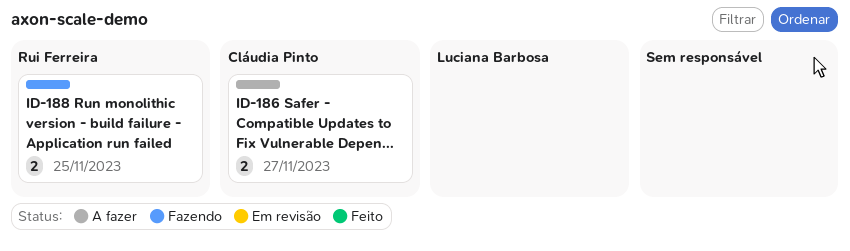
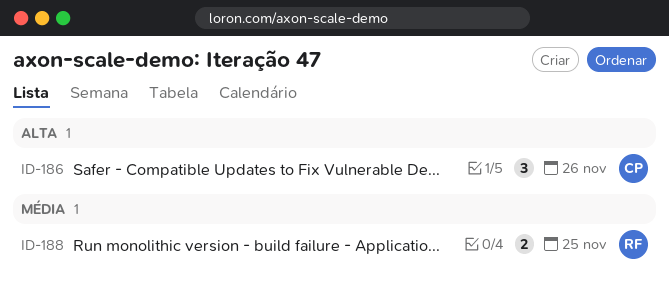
ID-186, estimate: 2 -> 3
ID-186, due: Nov 27 -> Nov 26

